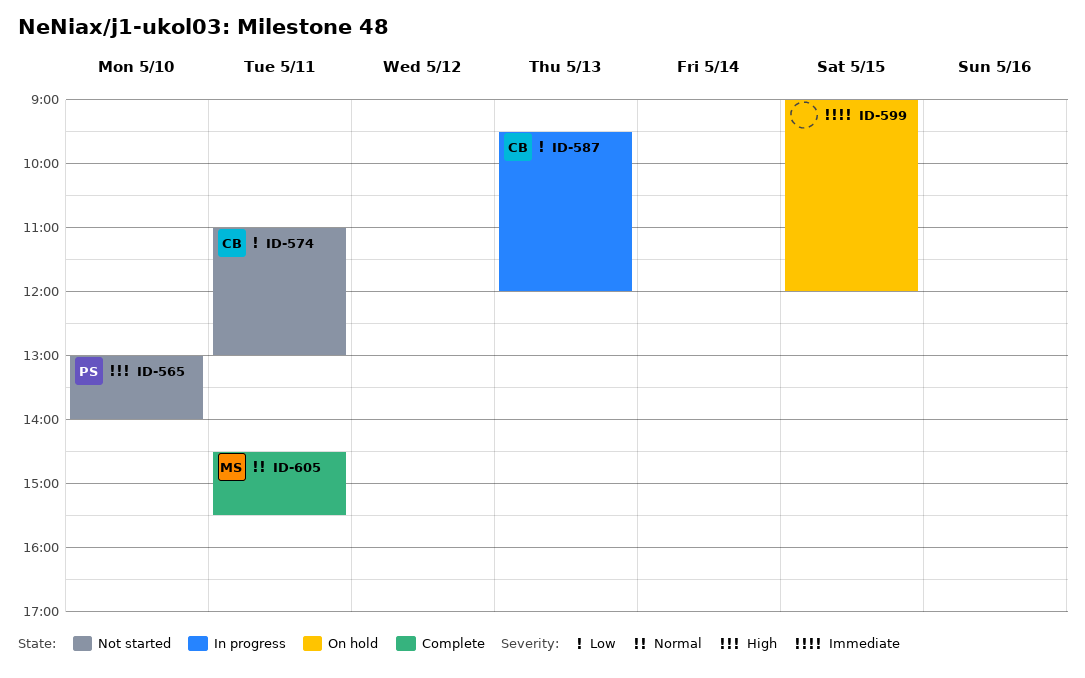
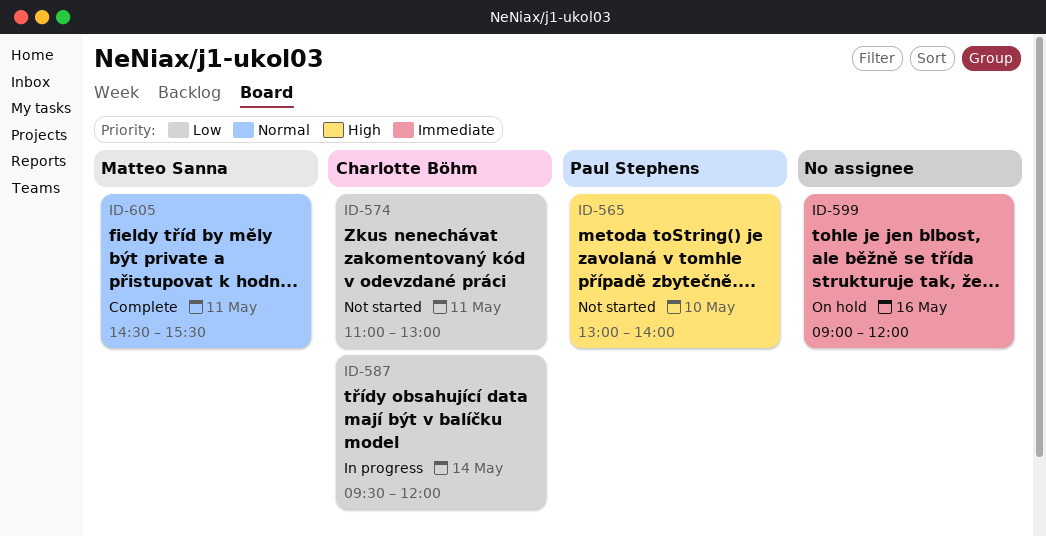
ID-587, day: May 13 -> May 14
ID-599, day: May 15 -> May 16

